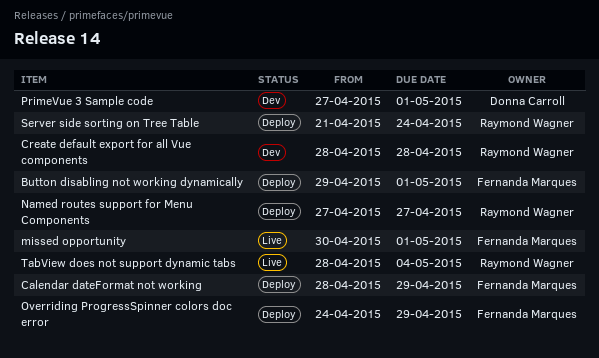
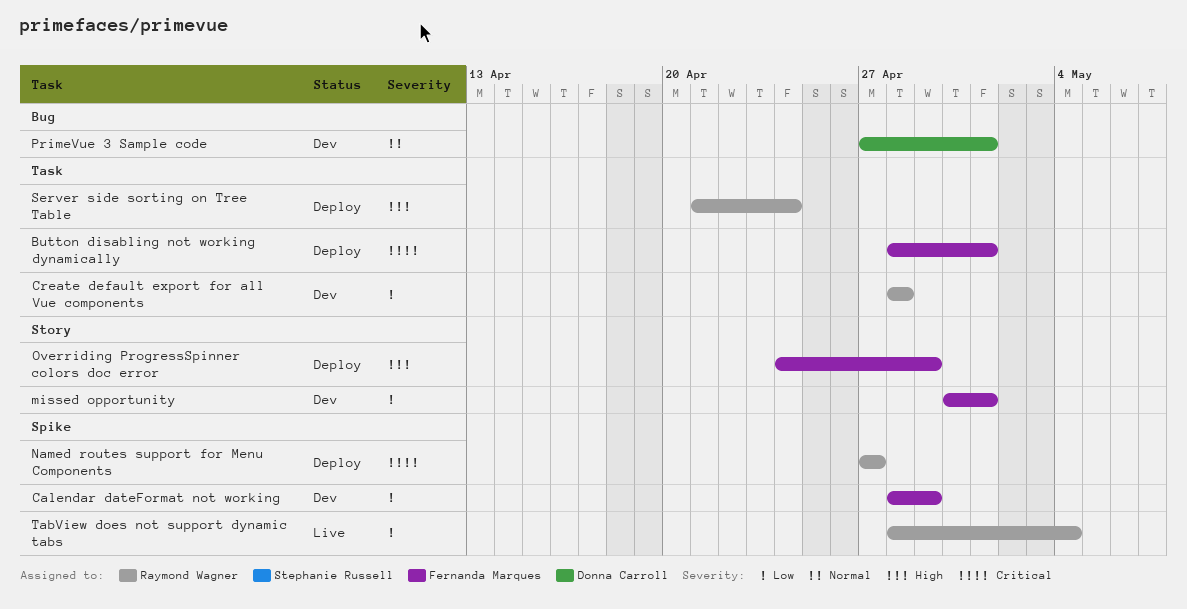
Button disabling not working dynamically, start: Apr 29 -> Apr 28
Calendar dateFormat not working, status: Deploy -> Dev
missed opportunity, status: Live -> Dev

